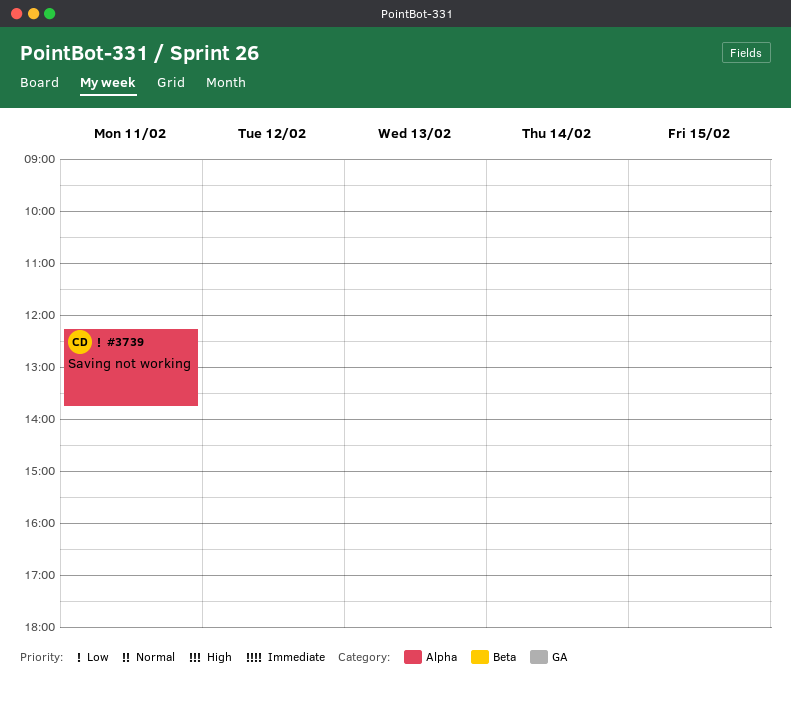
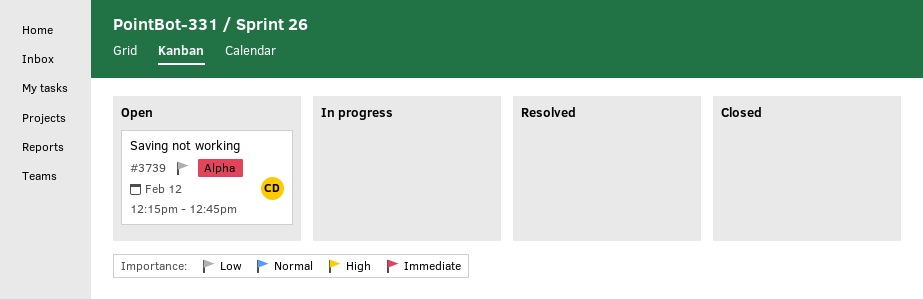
#3739, day: Feb 11 -> Feb 12
#3739, ends: 13:45 -> 12:45

